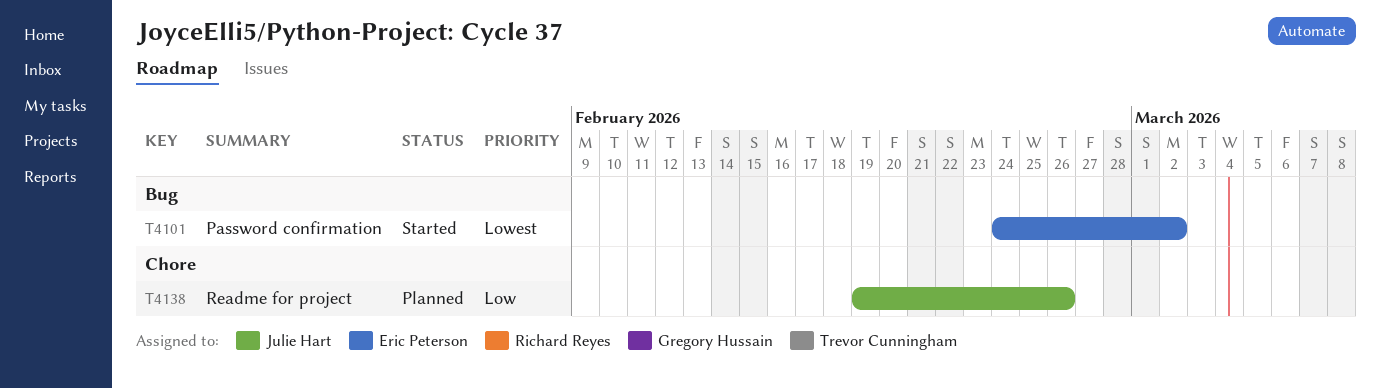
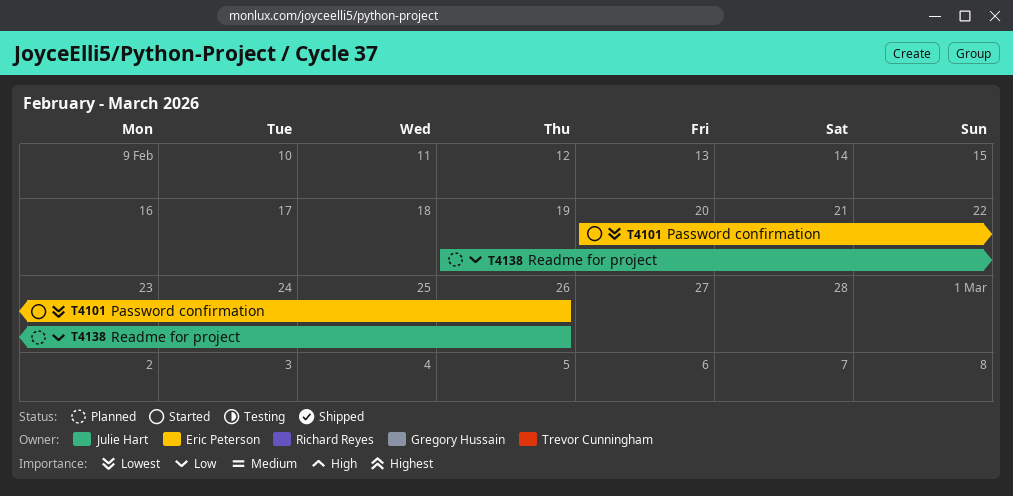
T4101, start: Feb 24 -> Feb 20
T4101, due: Mar 2 -> Feb 26

